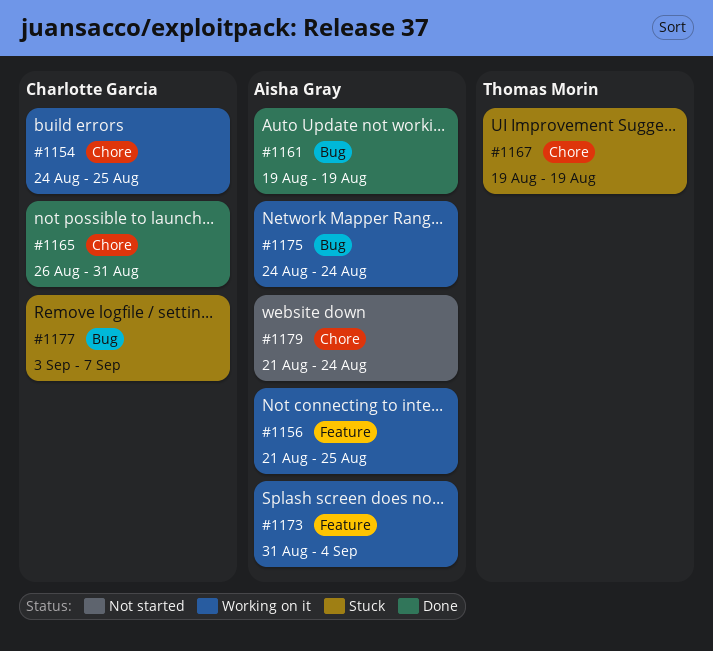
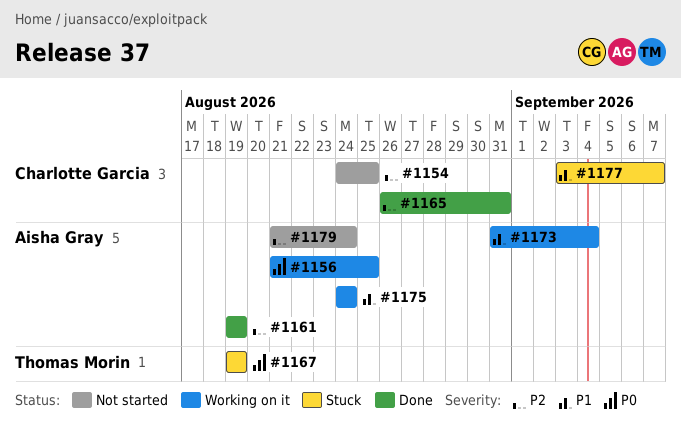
#1154, status: Working on it -> Not started

